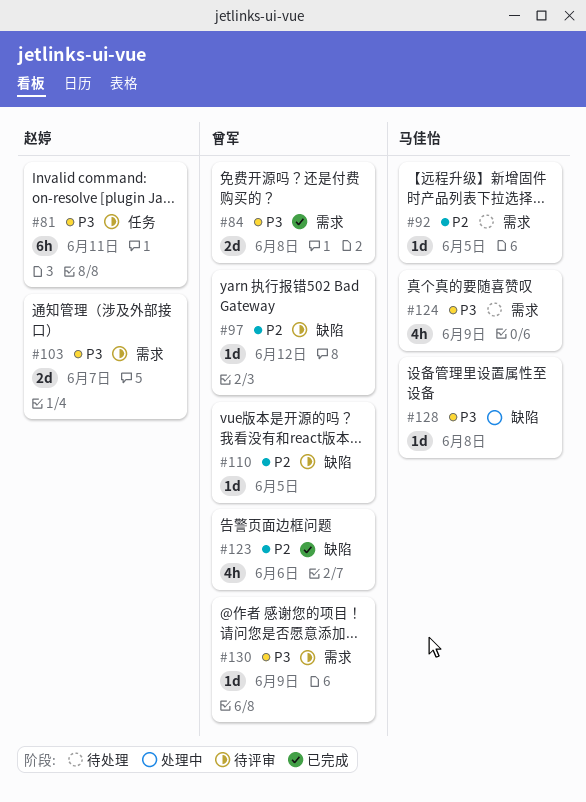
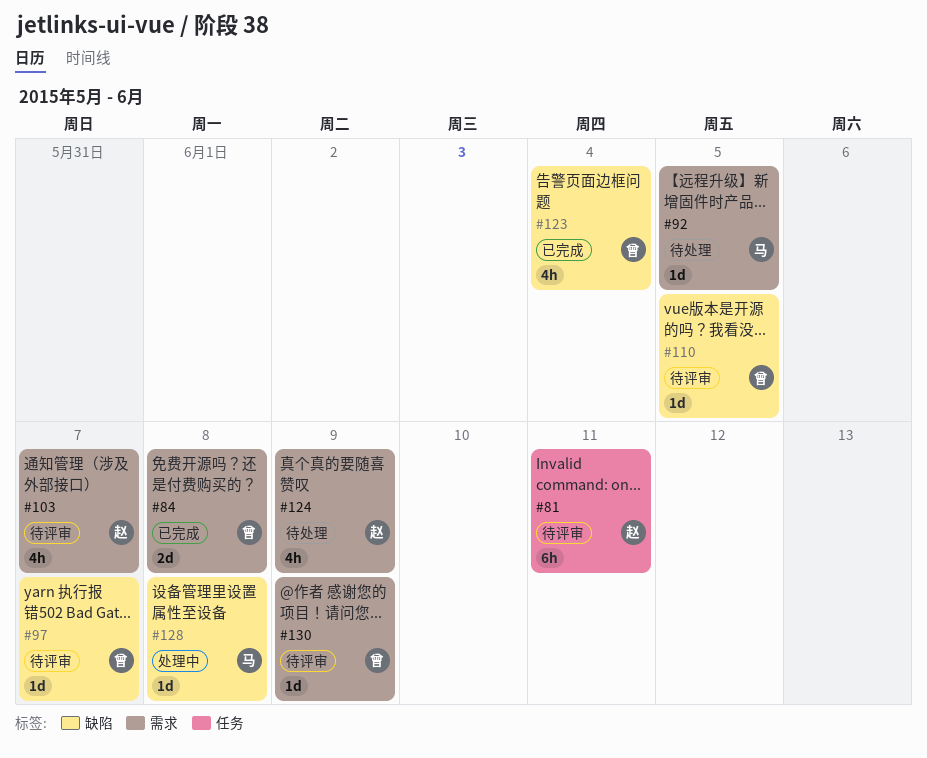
#97, due: Jun 12 -> Jun 7
#103, estimate: 2d -> 4h
#123, due: Jun 6 -> Jun 4
#124, owner: 马佳怡 -> 赵婷

